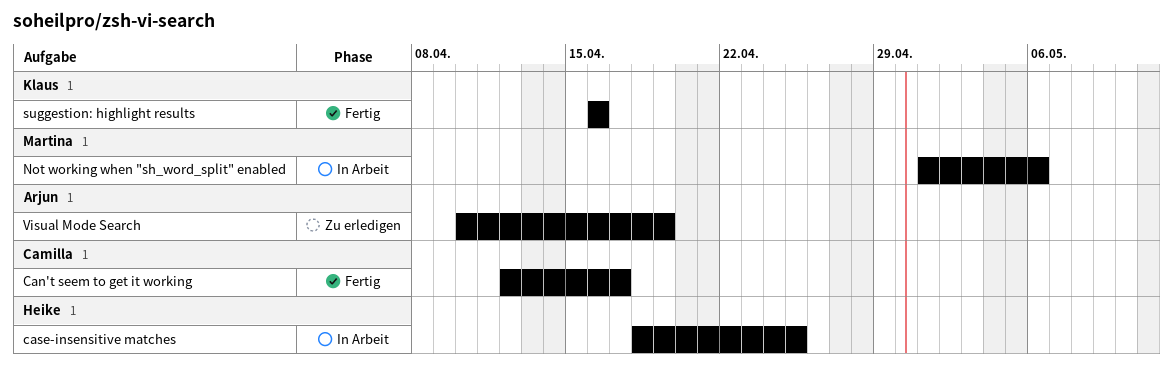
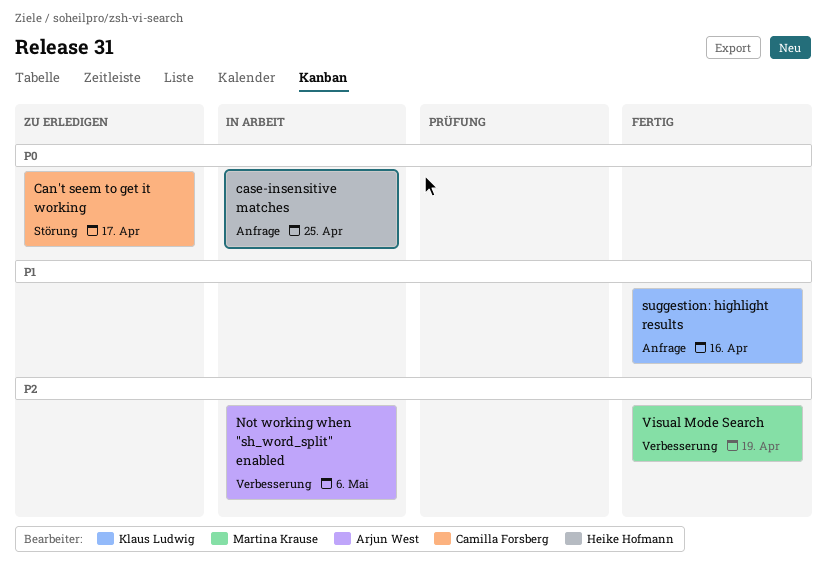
Can't seem to get it working, status: Fertig -> Zu erledigen
Not working when "sh_word_split" enabled, owner: Martina Krause -> Arjun West
Visual Mode Search, status: Zu erledigen -> Fertig
Visual Mode Search, owner: Arjun West -> Martina Krause

